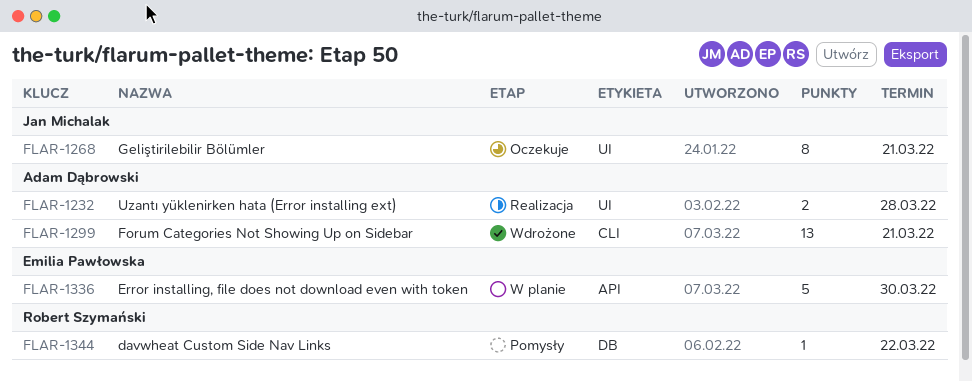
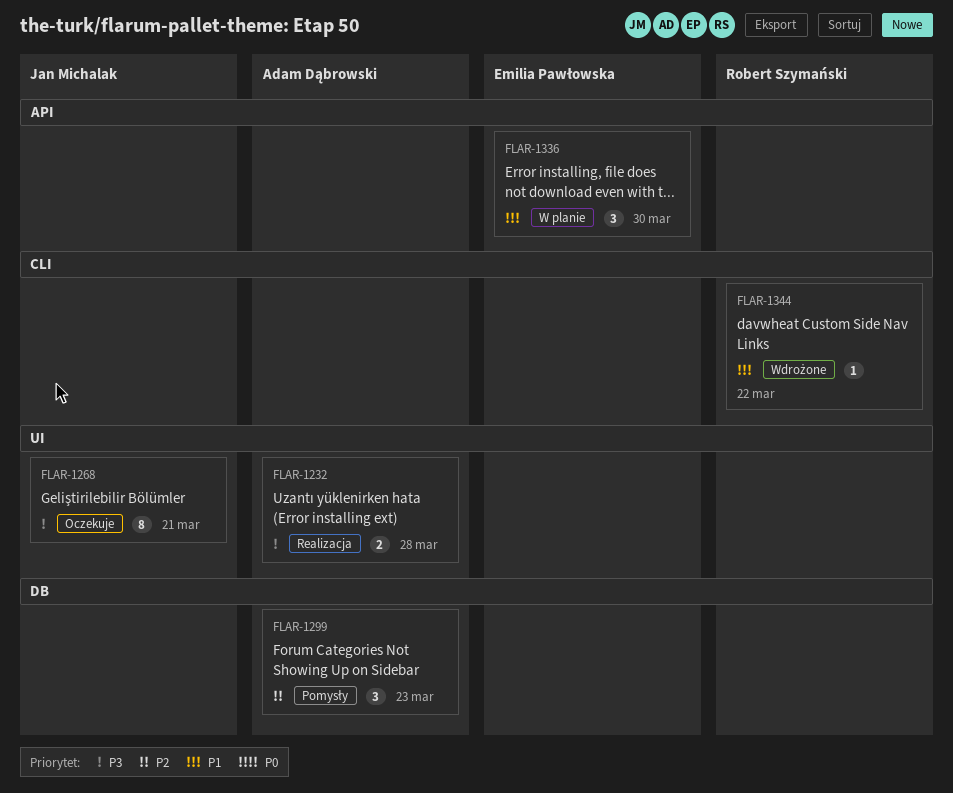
FLAR-1299, status: Wdrożone -> Pomysły
FLAR-1299, label: CLI -> DB
FLAR-1299, estimate: 13 -> 3
FLAR-1299, due: Mar 21 -> Mar 23
FLAR-1336, estimate: 5 -> 3
FLAR-1344, status: Pomysły -> Wdrożone
FLAR-1344, label: DB -> CLI

